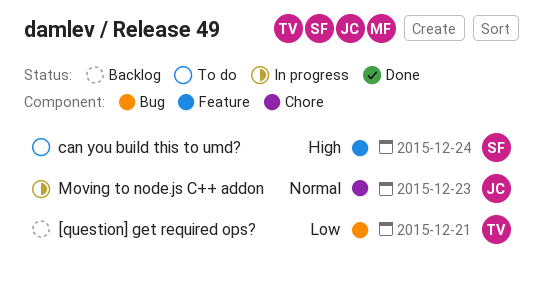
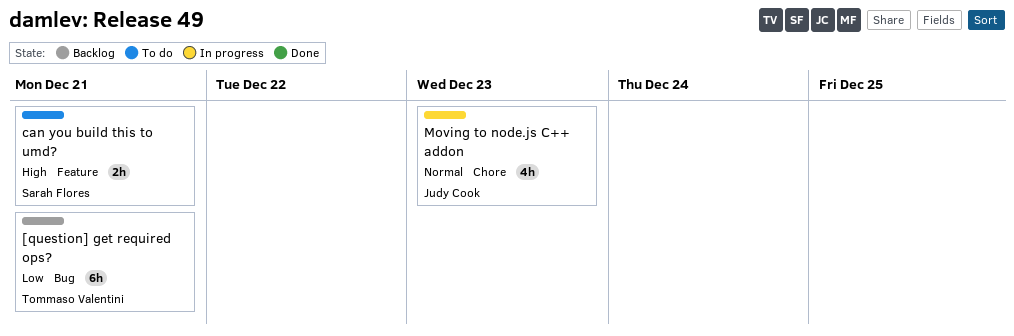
can you build this to umd?, due: Dec 24 -> Dec 21

